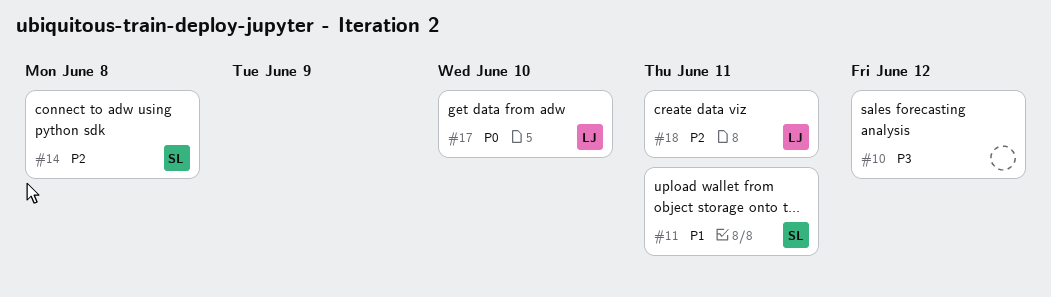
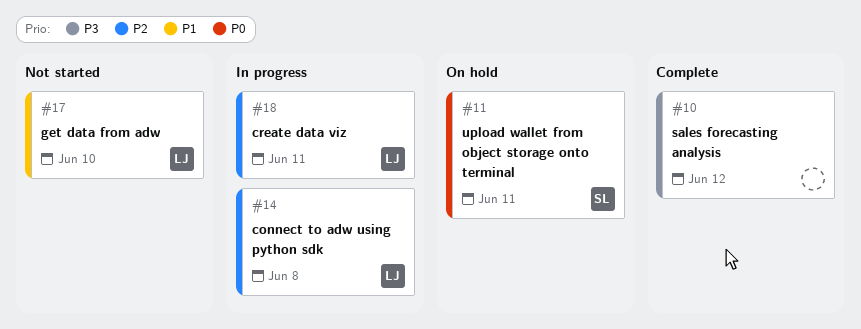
#11, priority: P1 -> P0
#14, owner: SL -> LJ
#17, priority: P0 -> P1

